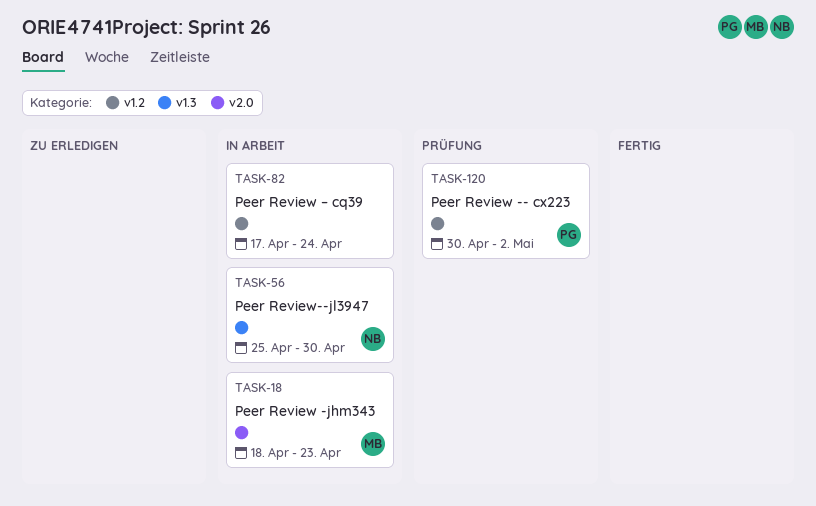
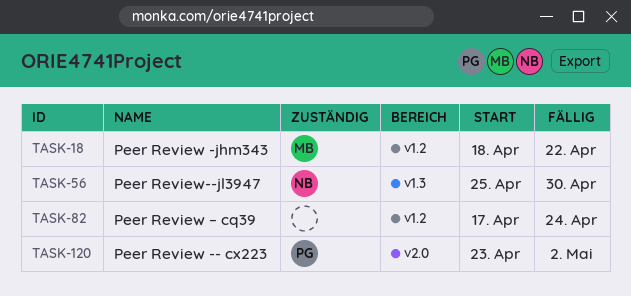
TASK-18, label: v2.0 -> v1.2
TASK-18, due: Apr 23 -> Apr 22
TASK-120, label: v1.2 -> v2.0
TASK-120, start: Apr 30 -> Apr 23

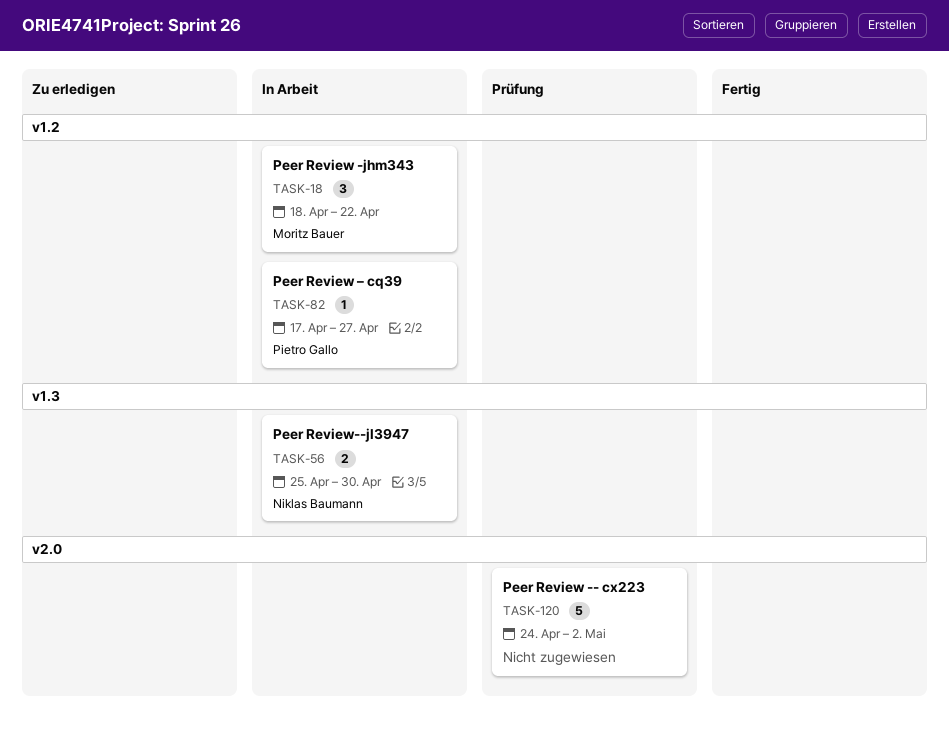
TASK-82, owner: none -> Pietro Gallo
TASK-82, due: Apr 24 -> Apr 27
TASK-120, owner: Pietro Gallo -> none
TASK-120, start: Apr 23 -> Apr 24

